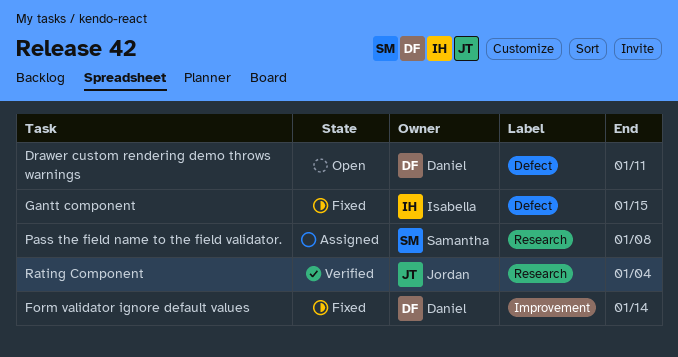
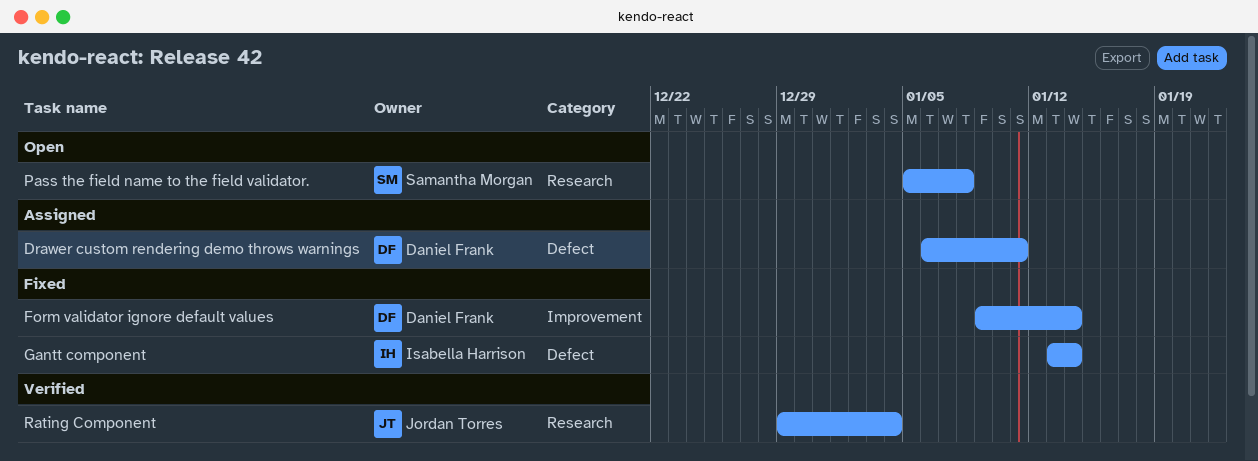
Drawer custom rendering demo throws warnings, status: Open -> Assigned
Gantt component, due: Jan 15 -> Jan 14
Pass the field name to the field validator., status: Assigned -> Open

